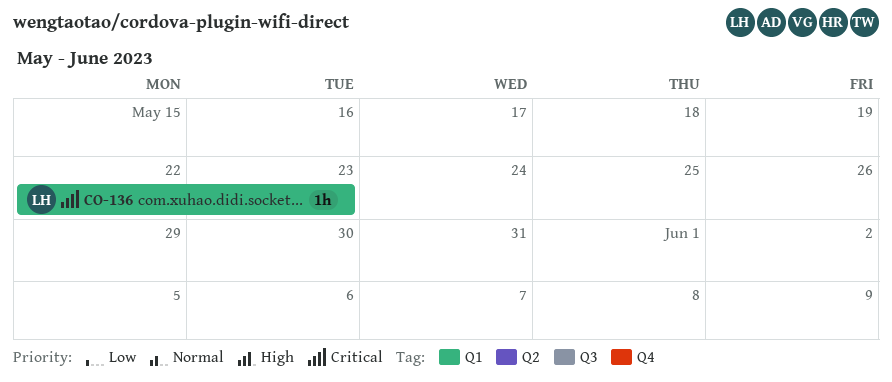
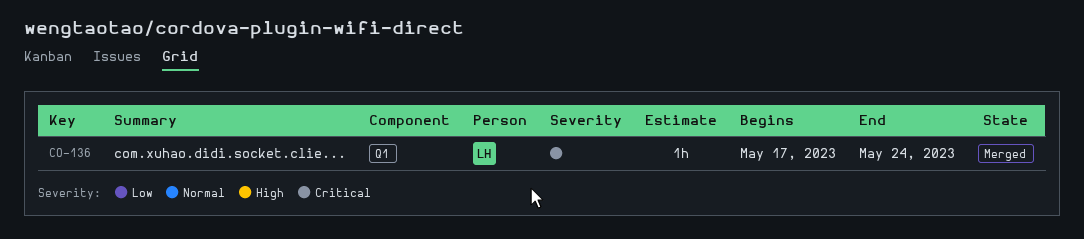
CO-136, start: May 22 -> May 17
CO-136, due: May 23 -> May 24

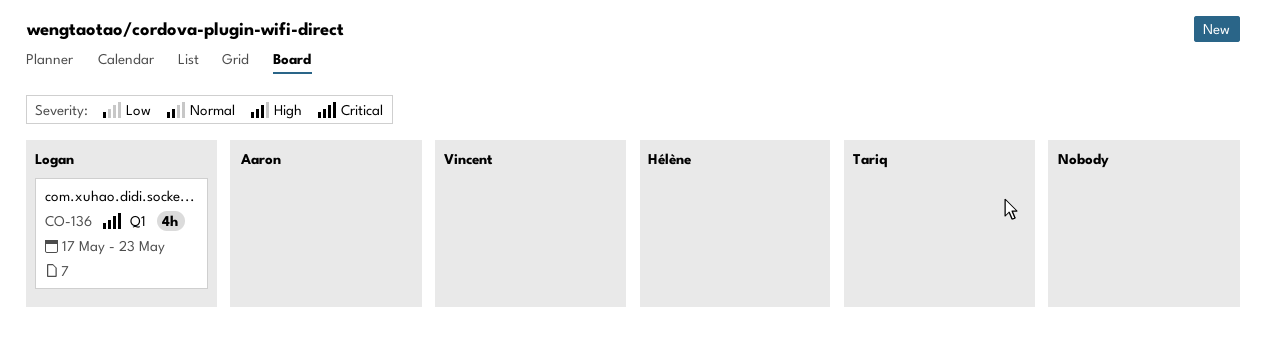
CO-136, estimate: 1h -> 4h
CO-136, due: May 24 -> May 23

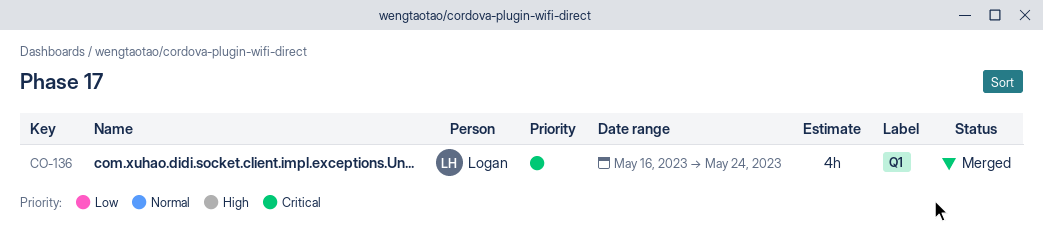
CO-136, start: May 17 -> May 16
CO-136, due: May 23 -> May 24

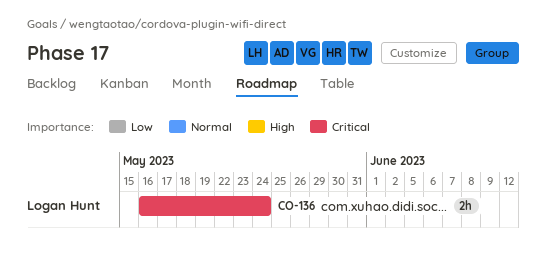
CO-136, estimate: 4h -> 2h

